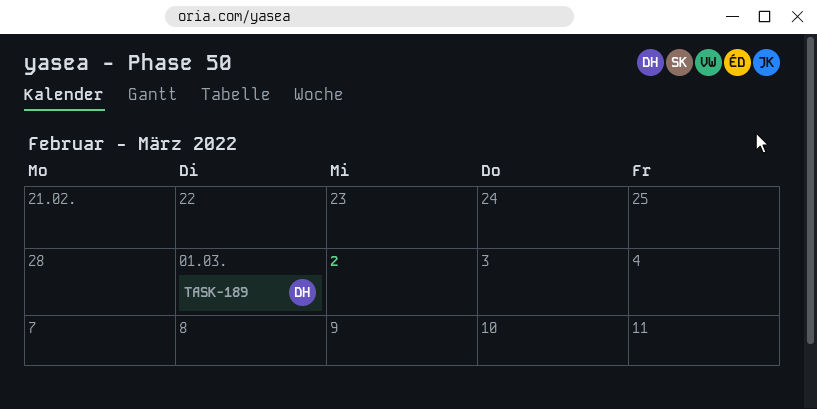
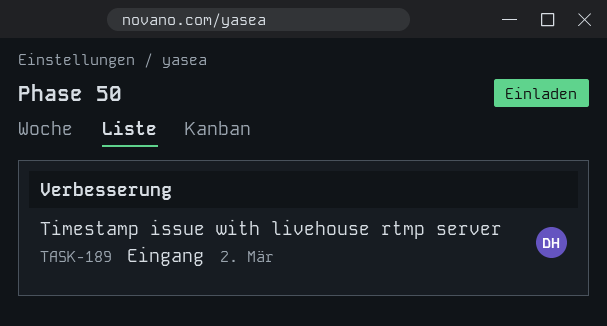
TASK-189, due: Mar 1 -> Mar 2

